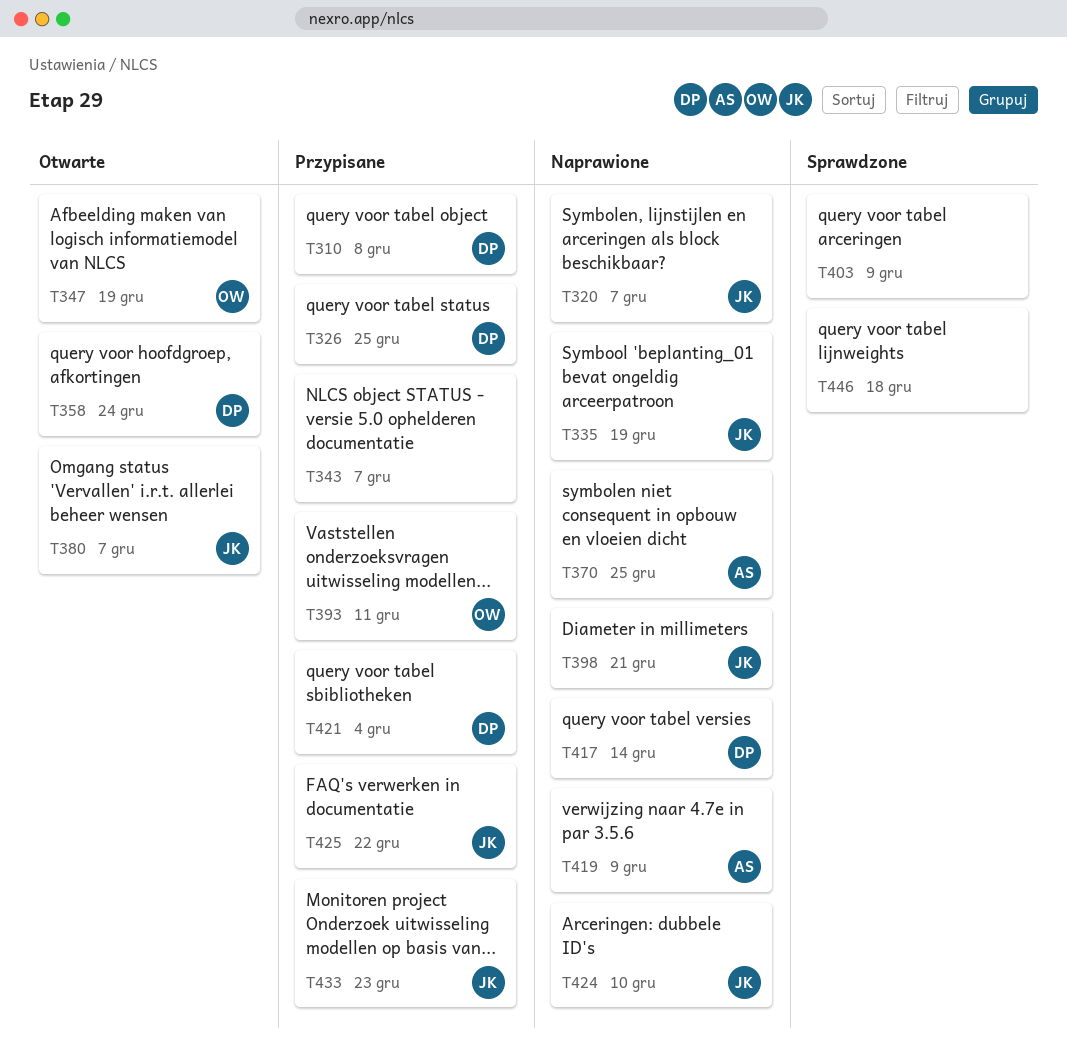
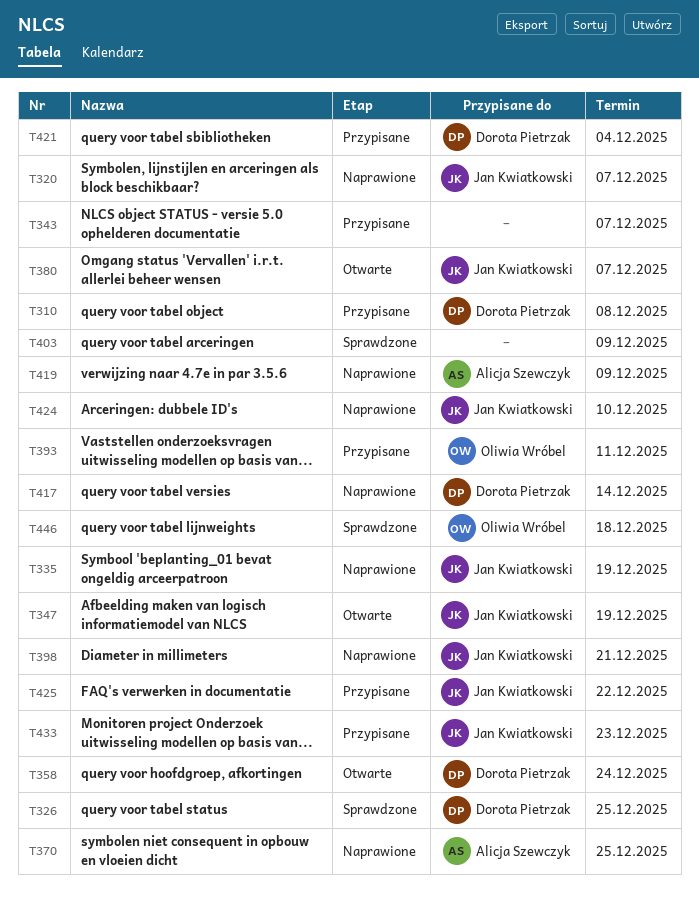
T326, status: Przypisane -> Sprawdzone
T347, owner: Oliwia Wróbel -> Jan Kwiatkowski
T446, owner: none -> Oliwia Wróbel

